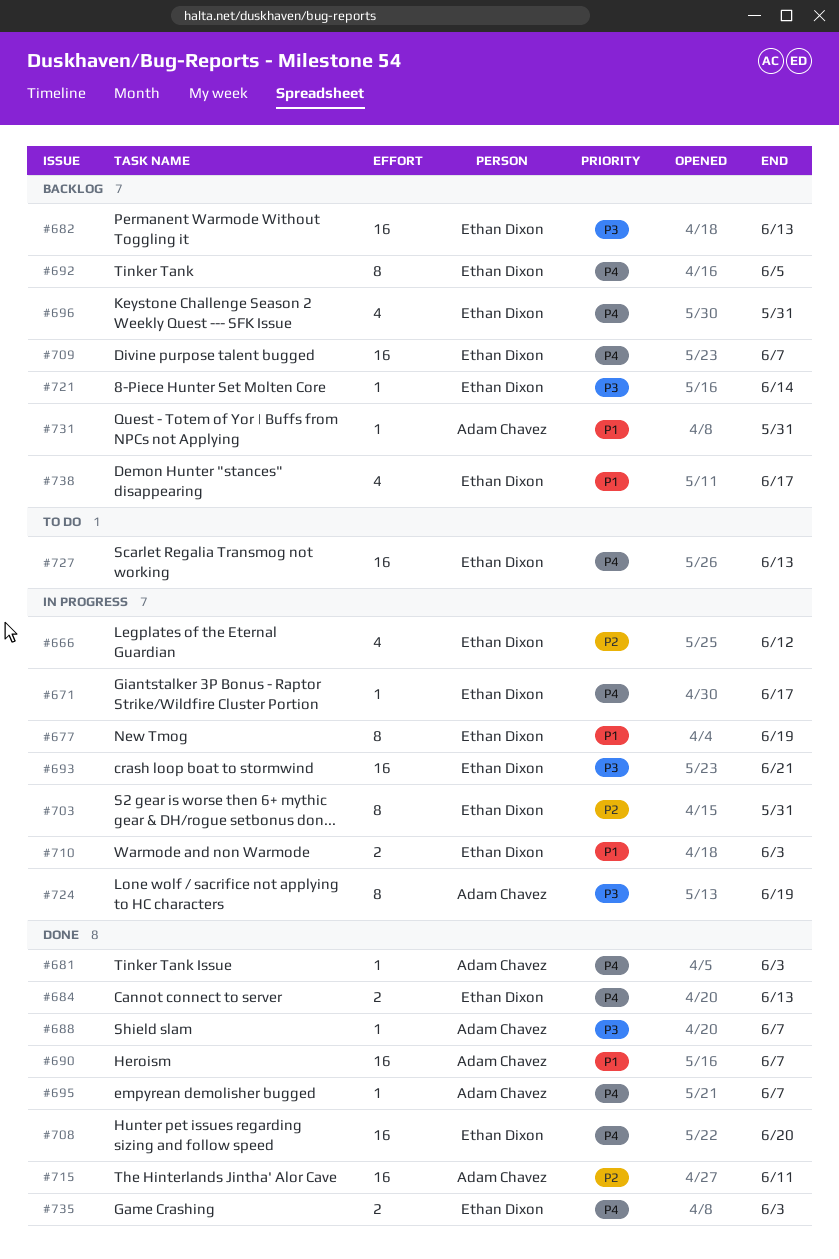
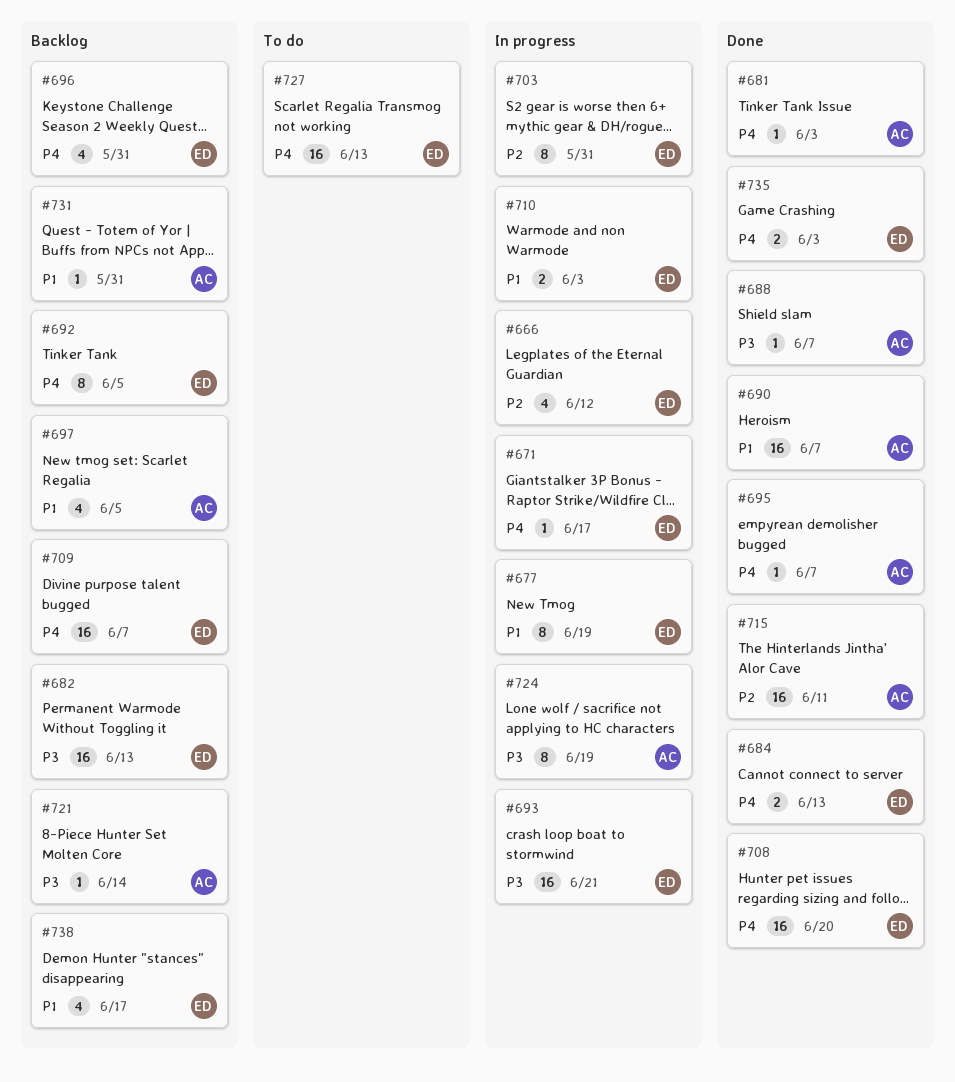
#697: none -> present
#721, owner: Ethan Dixon -> Adam Chavez

